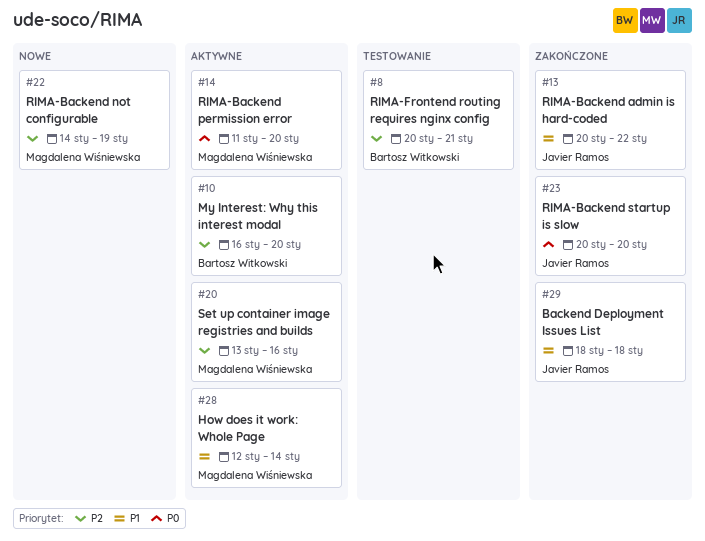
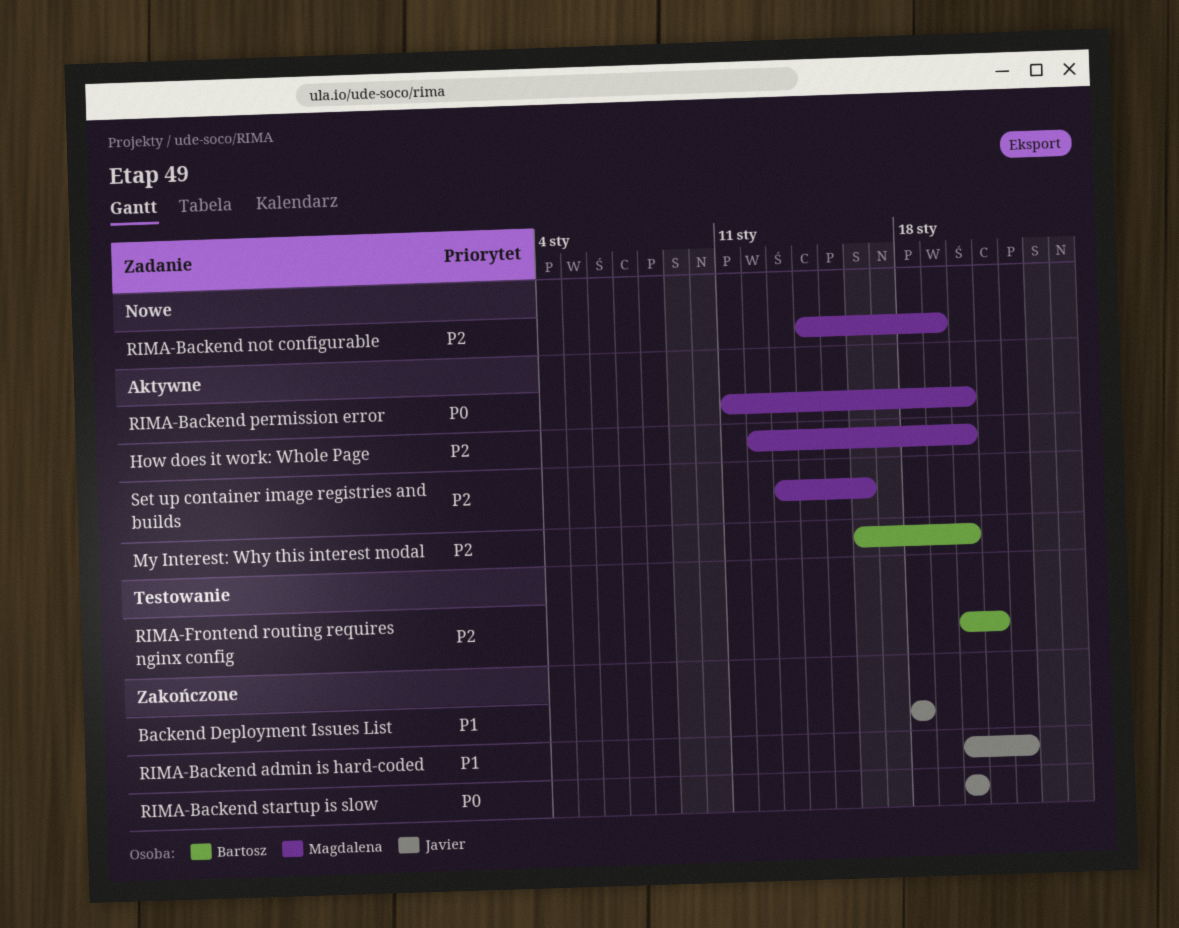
How does it work: Whole Page, priority: P1 -> P2
How does it work: Whole Page, due: Jan 14 -> Jan 20

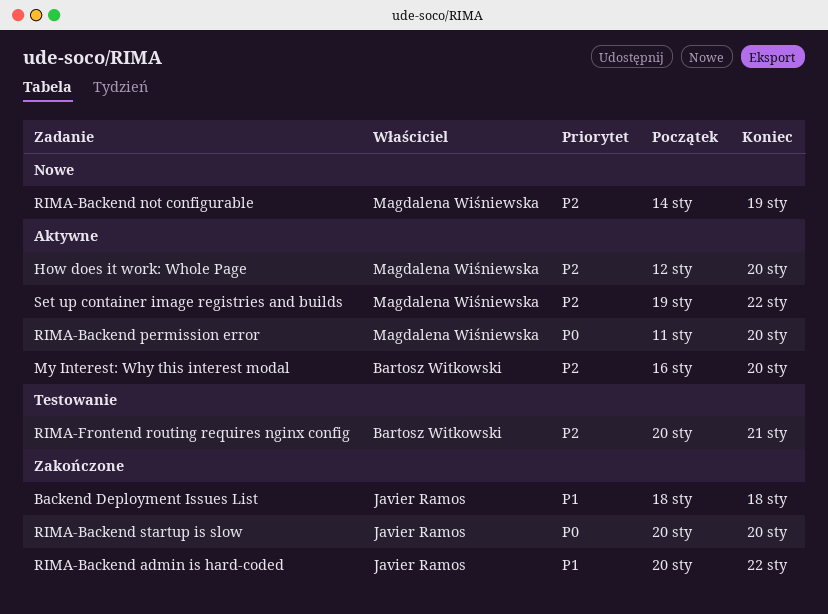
Set up container image registries and builds, start: Jan 13 -> Jan 19
Set up container image registries and builds, due: Jan 16 -> Jan 22

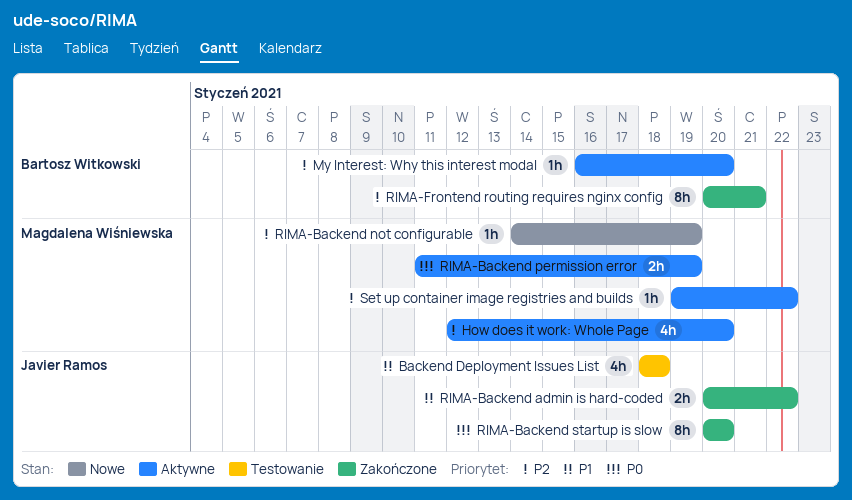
Backend Deployment Issues List, status: Zakończone -> Testowanie
RIMA-Backend permission error, due: Jan 20 -> Jan 19
RIMA-Frontend routing requires nginx config, status: Testowanie -> Zakończone

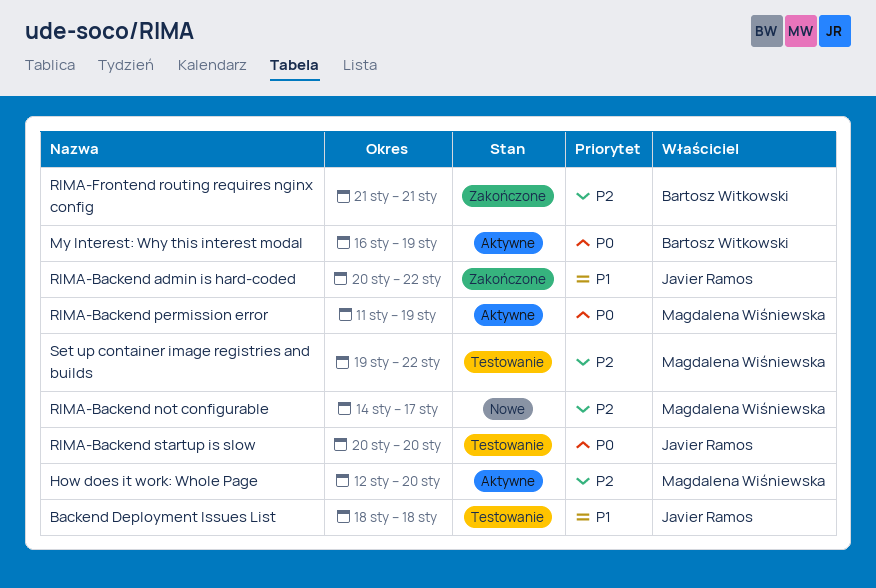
My Interest: Why this interest modal, priority: P2 -> P0
My Interest: Why this interest modal, due: Jan 20 -> Jan 19
RIMA-Backend not configurable, due: Jan 19 -> Jan 17
RIMA-Backend startup is slow, status: Zakończone -> Testowanie
RIMA-Frontend routing requires nginx config, start: Jan 20 -> Jan 21
Set up container image registries and builds, status: Aktywne -> Testowanie

